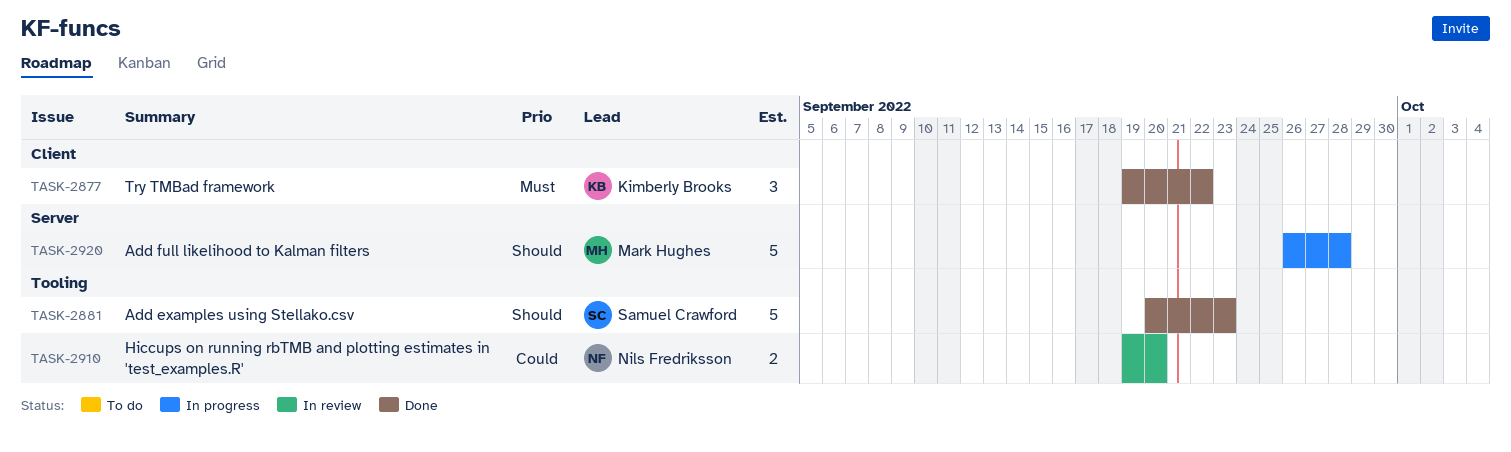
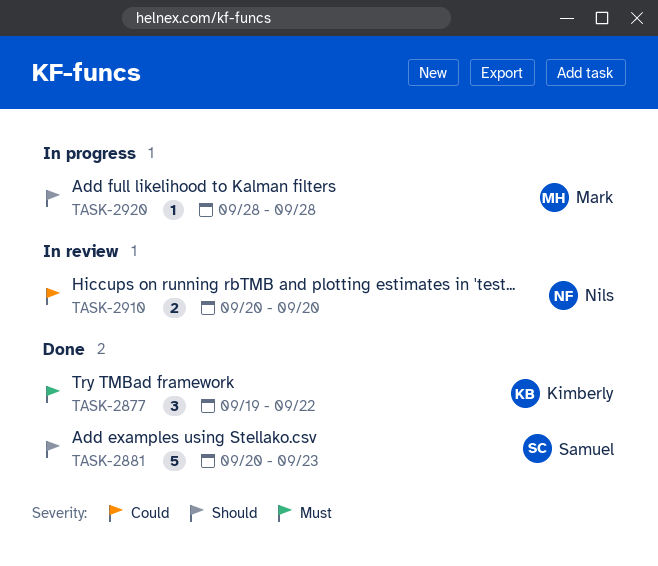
TASK-2910, start: Sep 19 -> Sep 20
TASK-2920, estimate: 5 -> 1
TASK-2920, start: Sep 26 -> Sep 28

